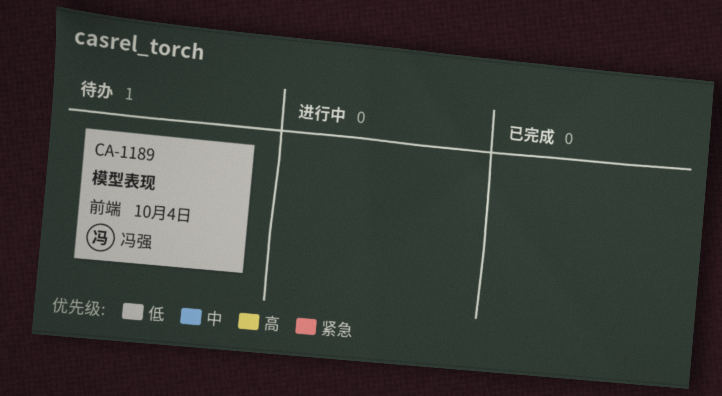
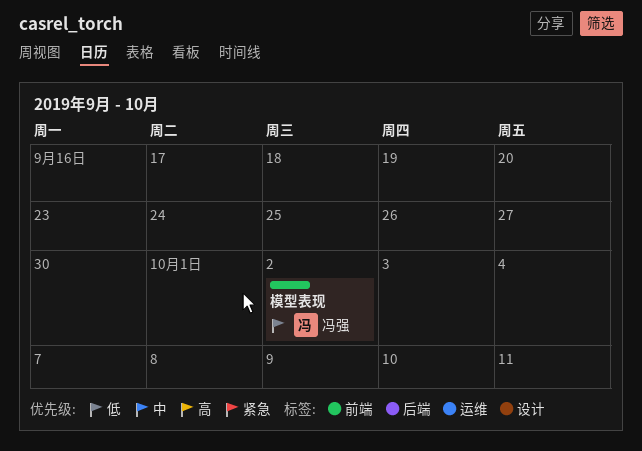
模型表现, due: Oct 4 -> Oct 2

